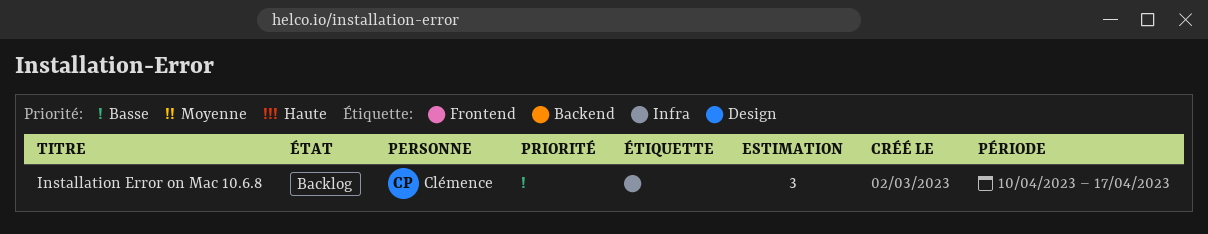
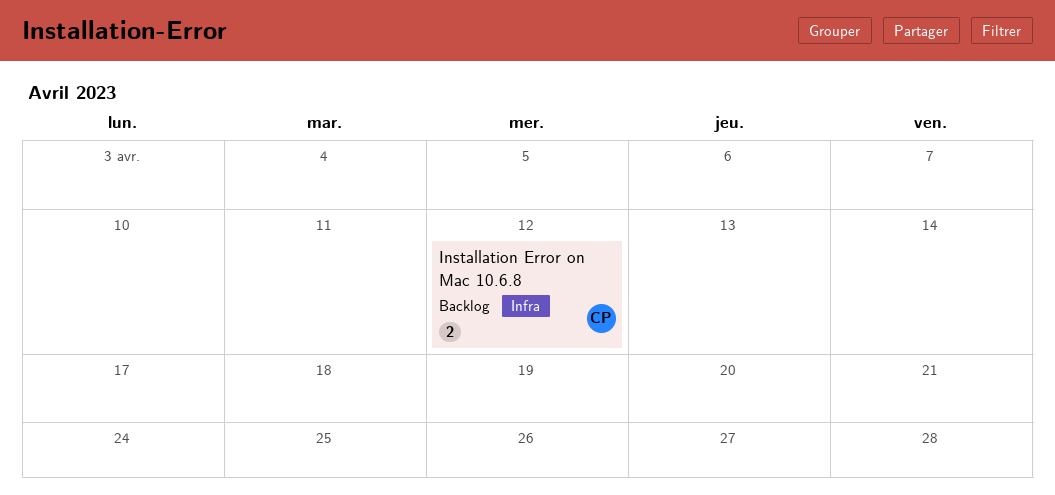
Installation Error on Mac 10.6.8, estimate: 3 -> 2
Installation Error on Mac 10.6.8, due: Apr 17 -> Apr 12

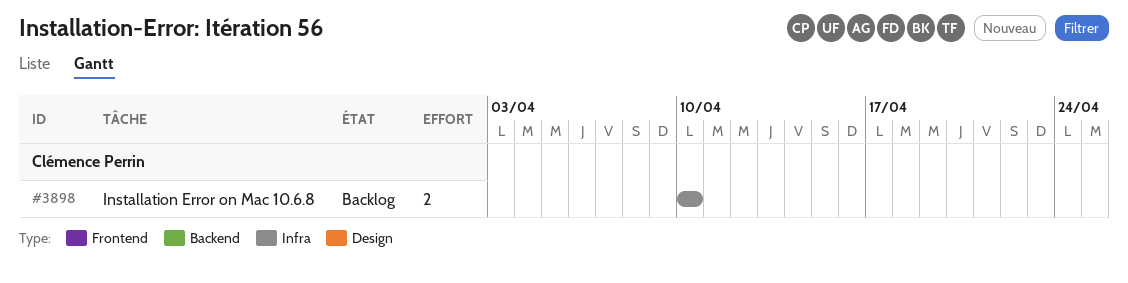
Installation Error on Mac 10.6.8, due: Apr 12 -> Apr 10

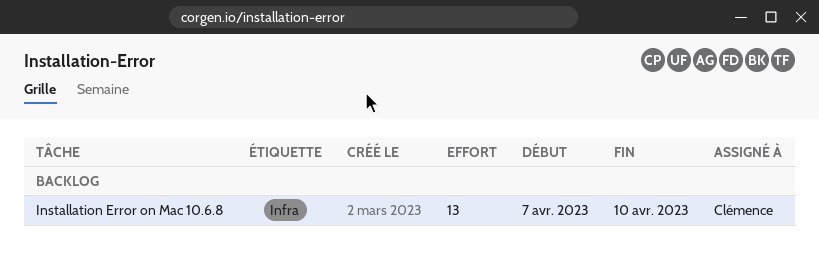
Installation Error on Mac 10.6.8, estimate: 2 -> 13
Installation Error on Mac 10.6.8, start: Apr 10 -> Apr 7

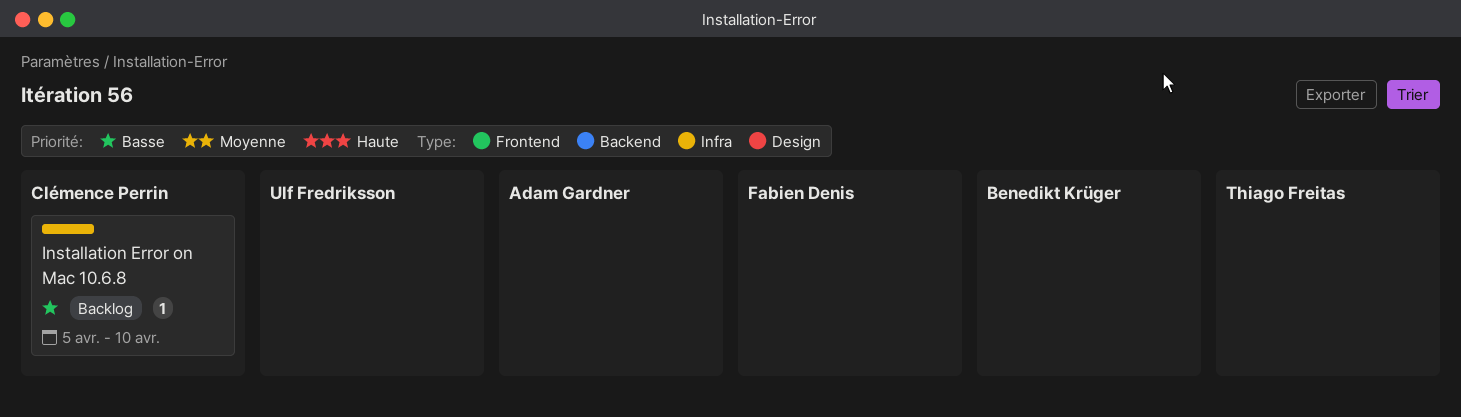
Installation Error on Mac 10.6.8, estimate: 13 -> 1
Installation Error on Mac 10.6.8, start: Apr 7 -> Apr 5

